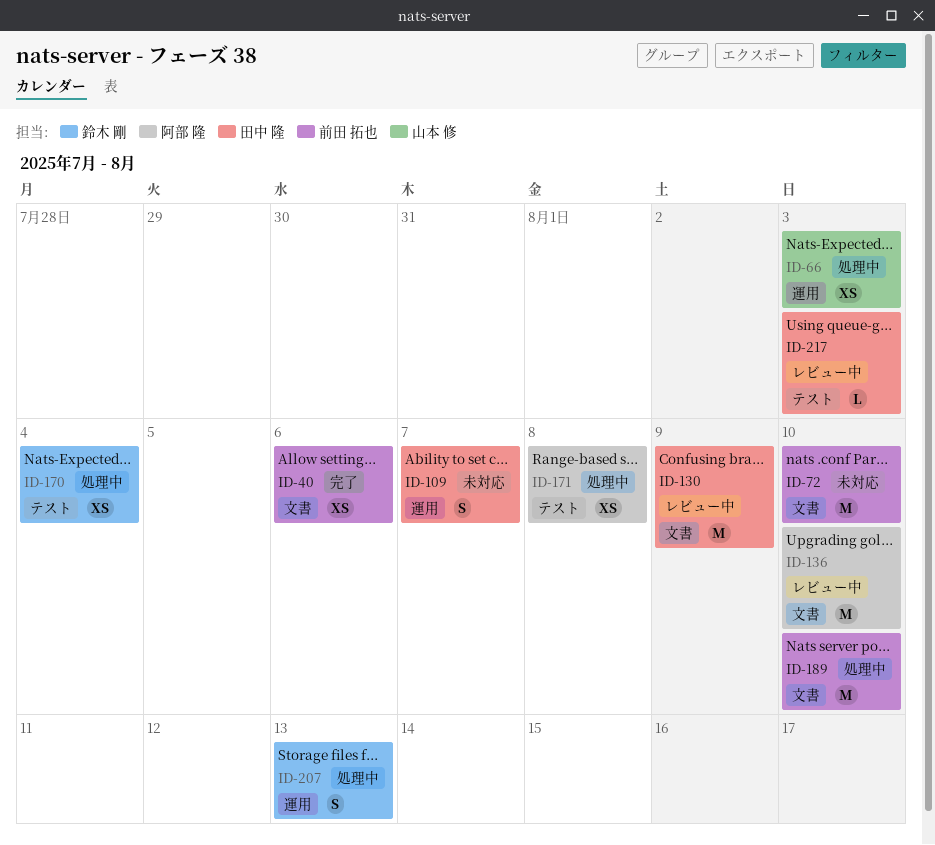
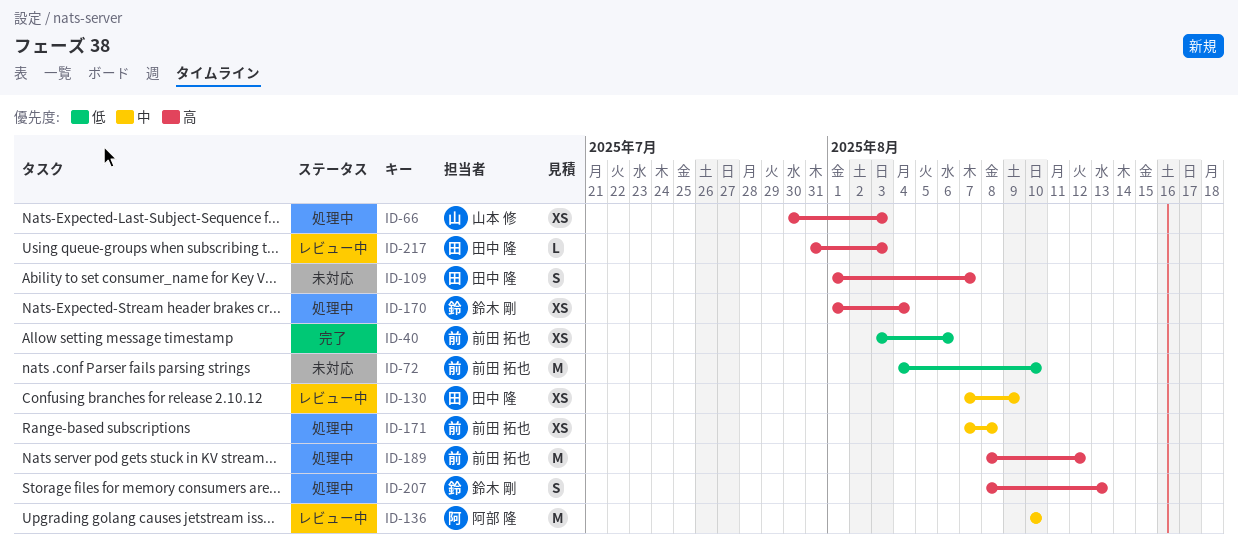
ID-130, estimate: M -> XS
ID-171, owner: 阿部 隆 -> 前田 拓也
ID-189, due: Aug 10 -> Aug 12

